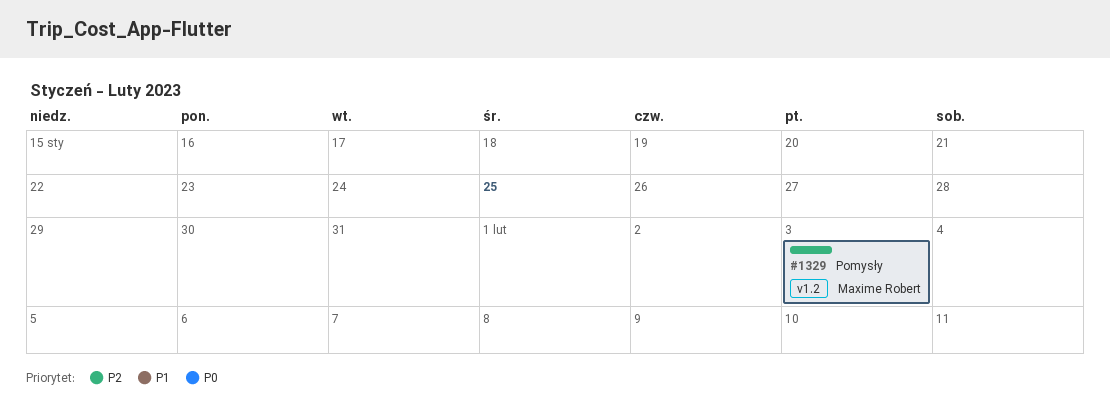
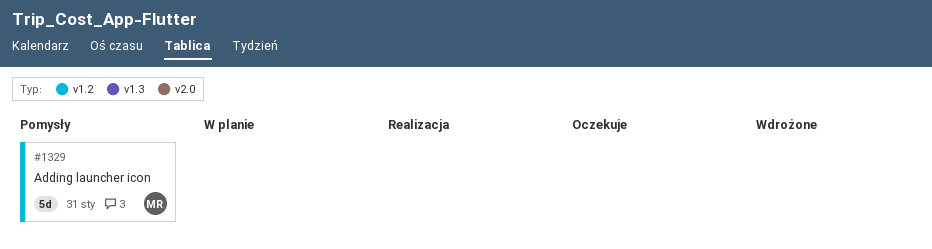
#1329, due: Feb 3 -> Jan 31

